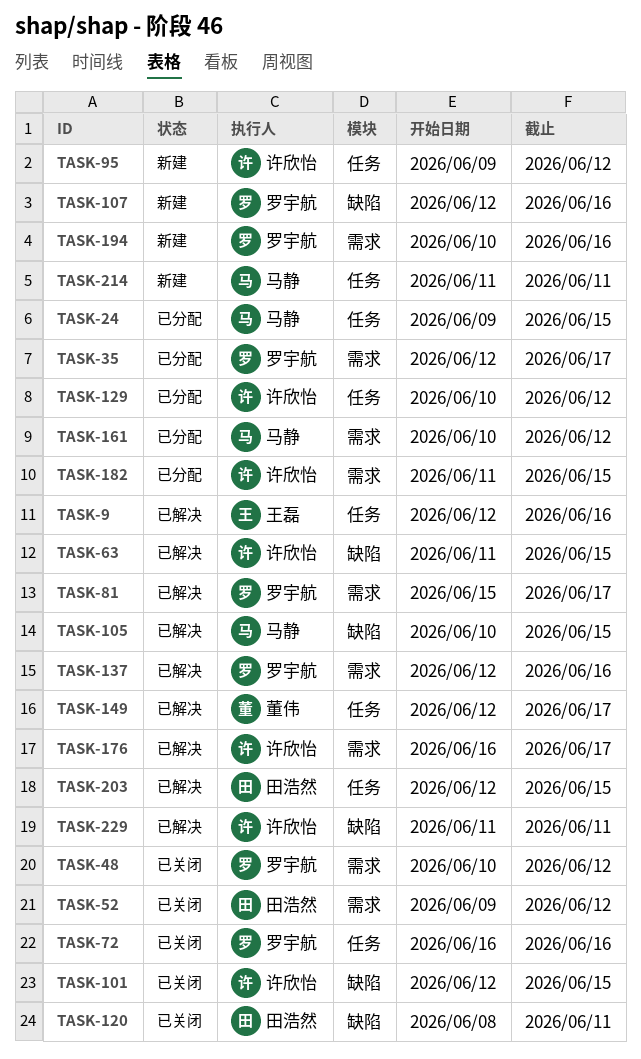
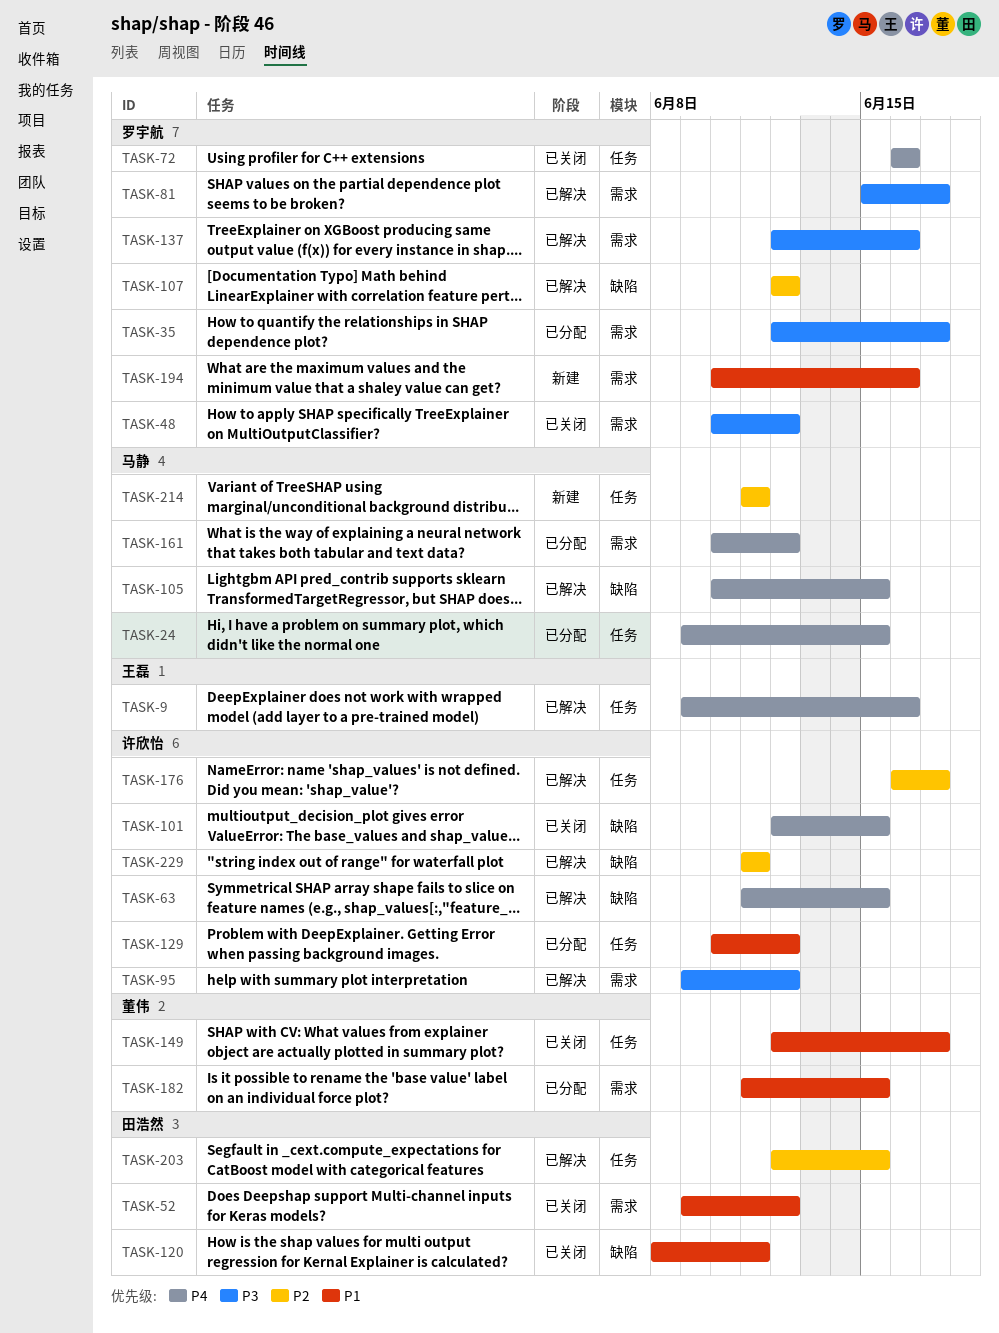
TASK-9, start: Jun 12 -> Jun 9
TASK-95, status: 新建 -> 已解决
TASK-95, label: 任务 -> 需求
TASK-107, status: 新建 -> 已解决
TASK-107, due: Jun 16 -> Jun 12
TASK-149, status: 已解决 -> 已关闭
TASK-176, label: 需求 -> 任务
TASK-182, owner: 许欣怡 -> 董伟

